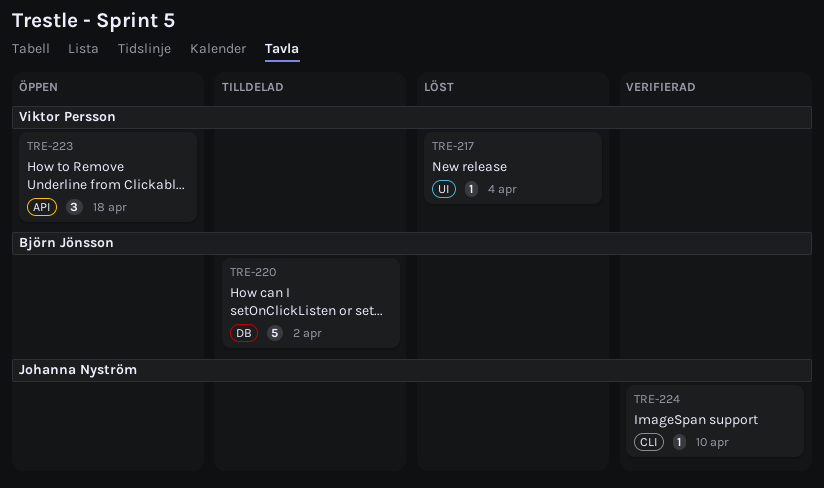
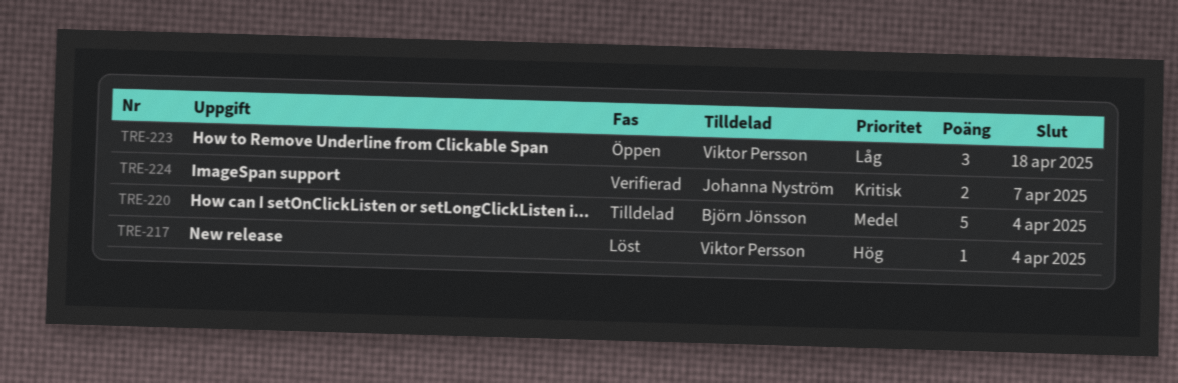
TRE-220, due: Apr 2 -> Apr 4
TRE-224, estimate: 1 -> 2
TRE-224, due: Apr 10 -> Apr 7

